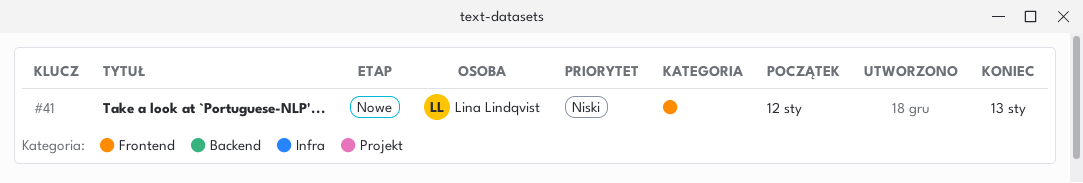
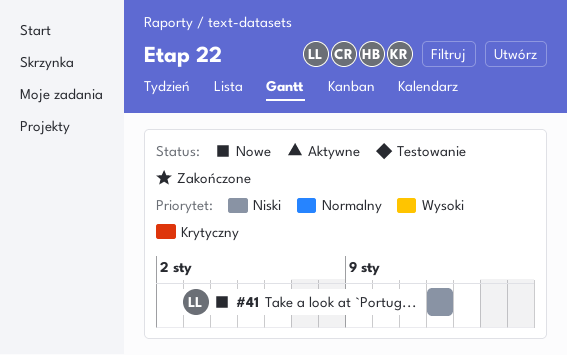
#41, due: Jan 13 -> Jan 12

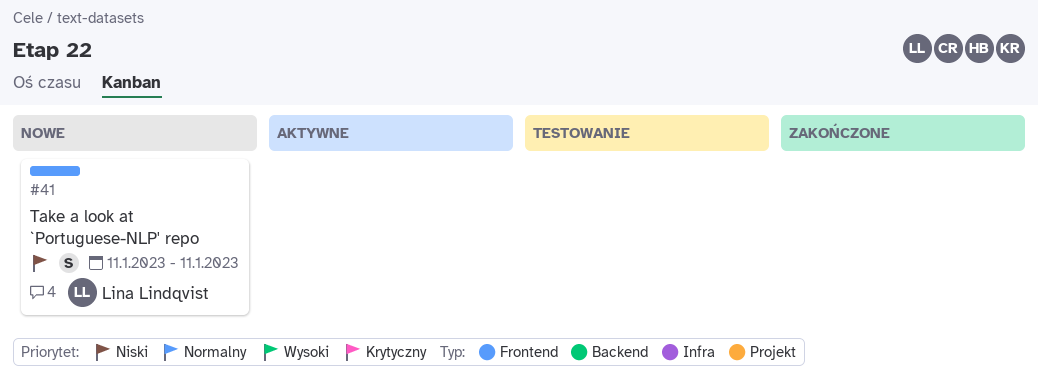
#41, start: Jan 12 -> Jan 11
#41, due: Jan 12 -> Jan 11

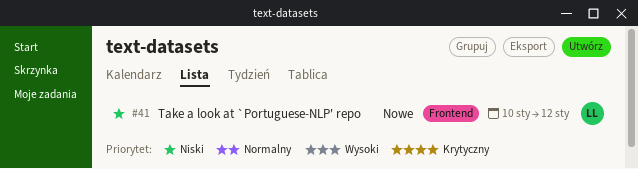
#41, start: Jan 11 -> Jan 10
#41, due: Jan 11 -> Jan 12

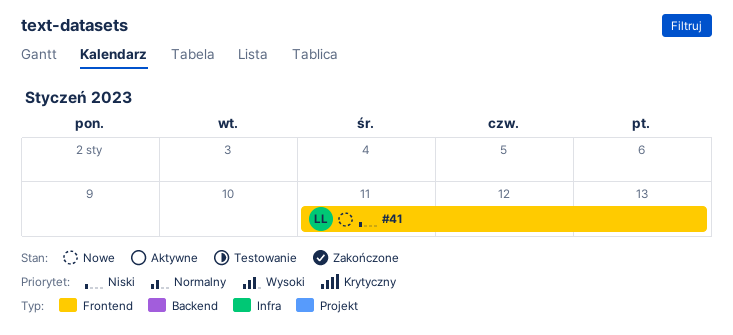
#41, start: Jan 10 -> Jan 11
#41, due: Jan 12 -> Jan 13

